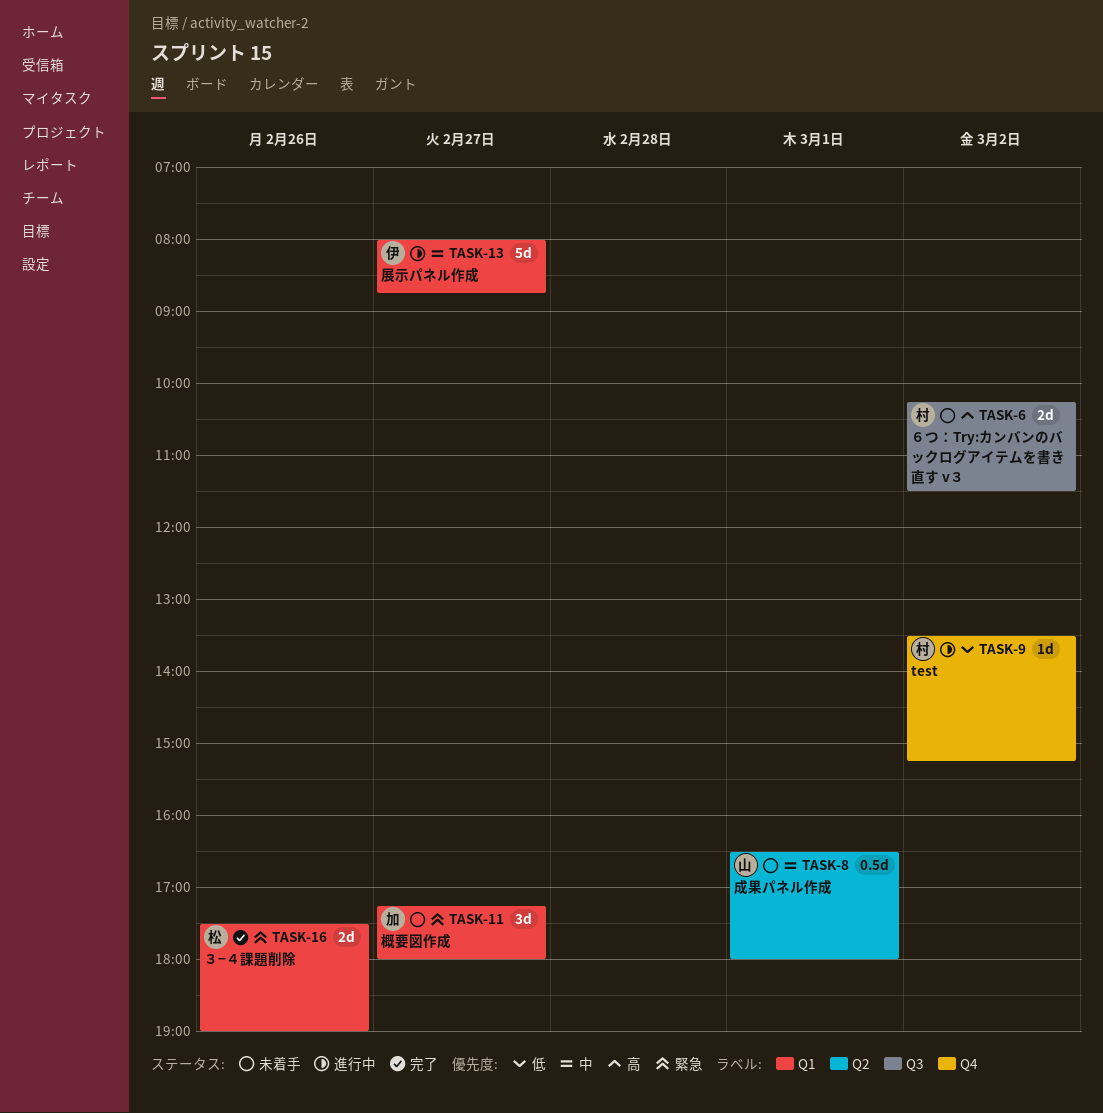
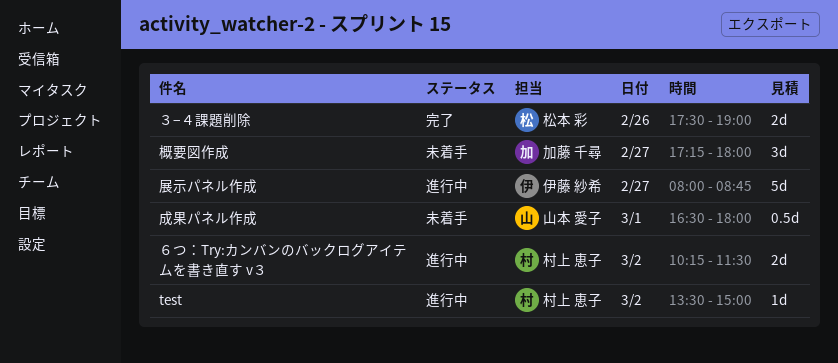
test, ends: 15:15 -> 15:00
６つ：Try:カンバンのバックログアイテムを書き直す v３, status: 未着手 -> 進行中

